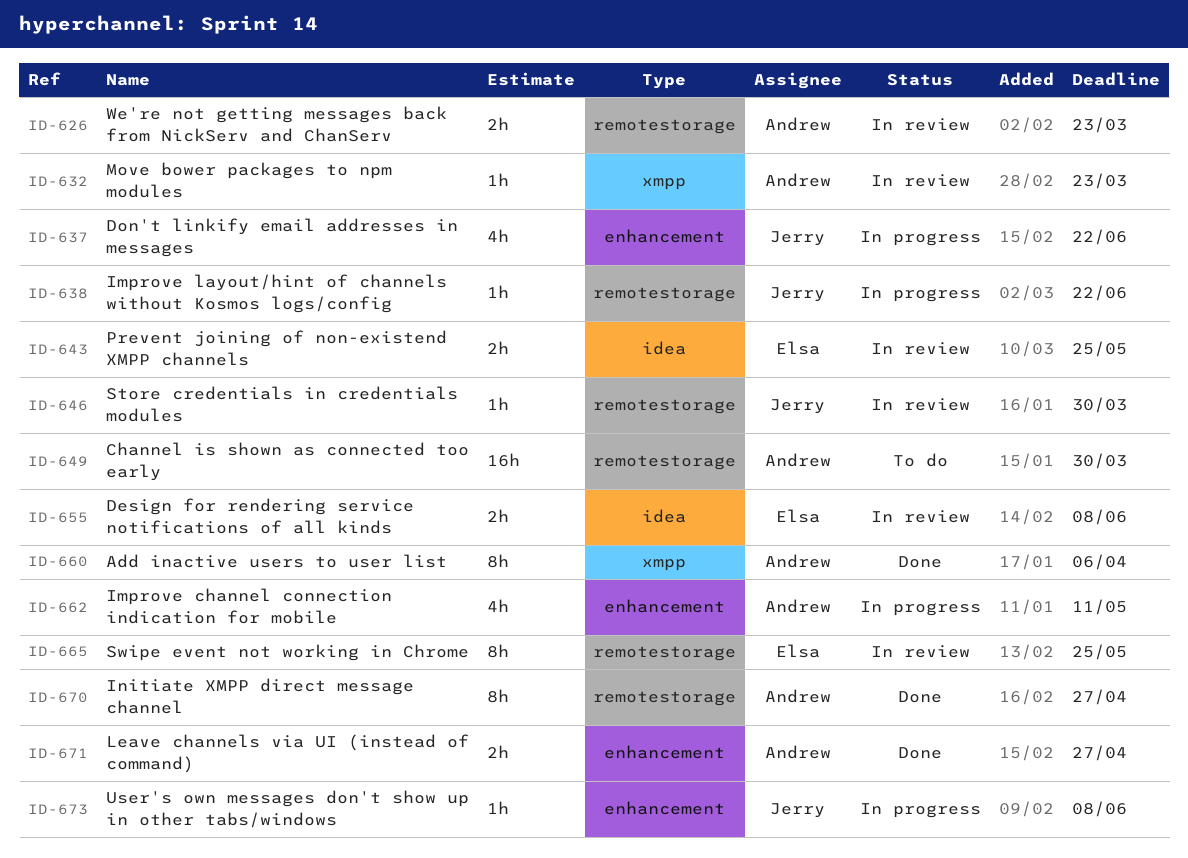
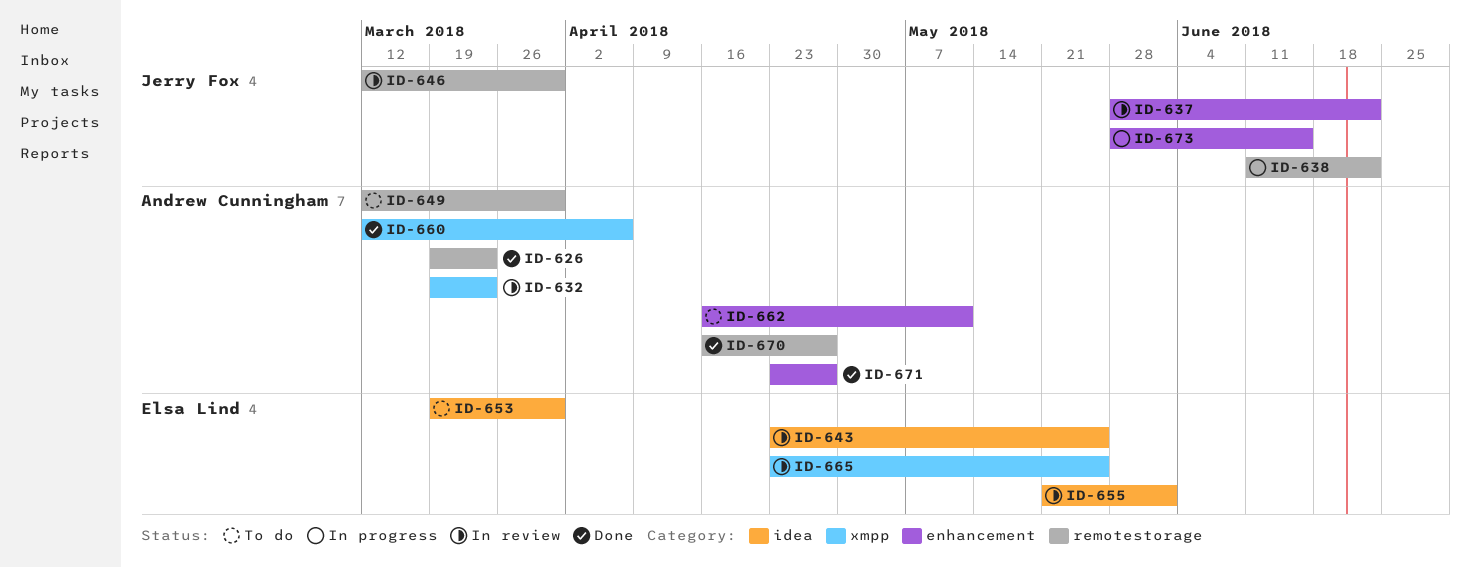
ID-626, status: In review -> Done
ID-637, status: In progress -> In review
ID-653: none -> present
ID-655, due: Jun 8 -> Jun 1
ID-662, status: In progress -> To do
ID-665, label: remotestorage -> xmpp
ID-673, due: Jun 8 -> Jun 15

